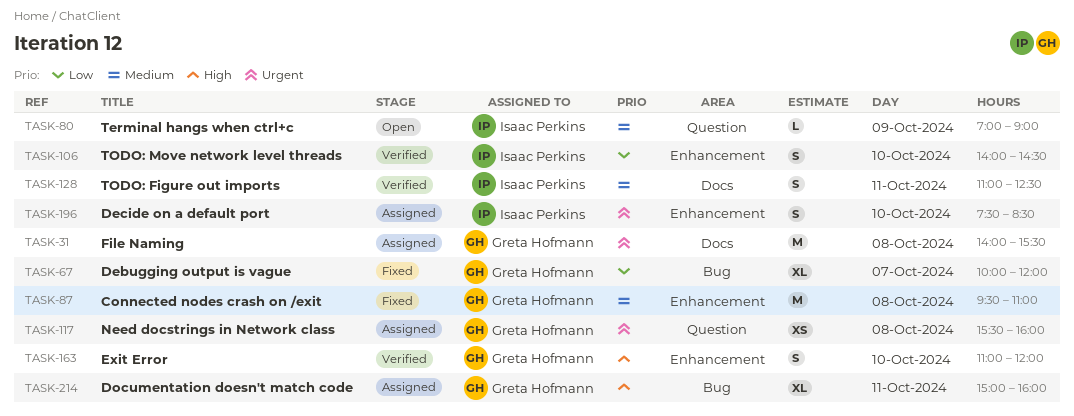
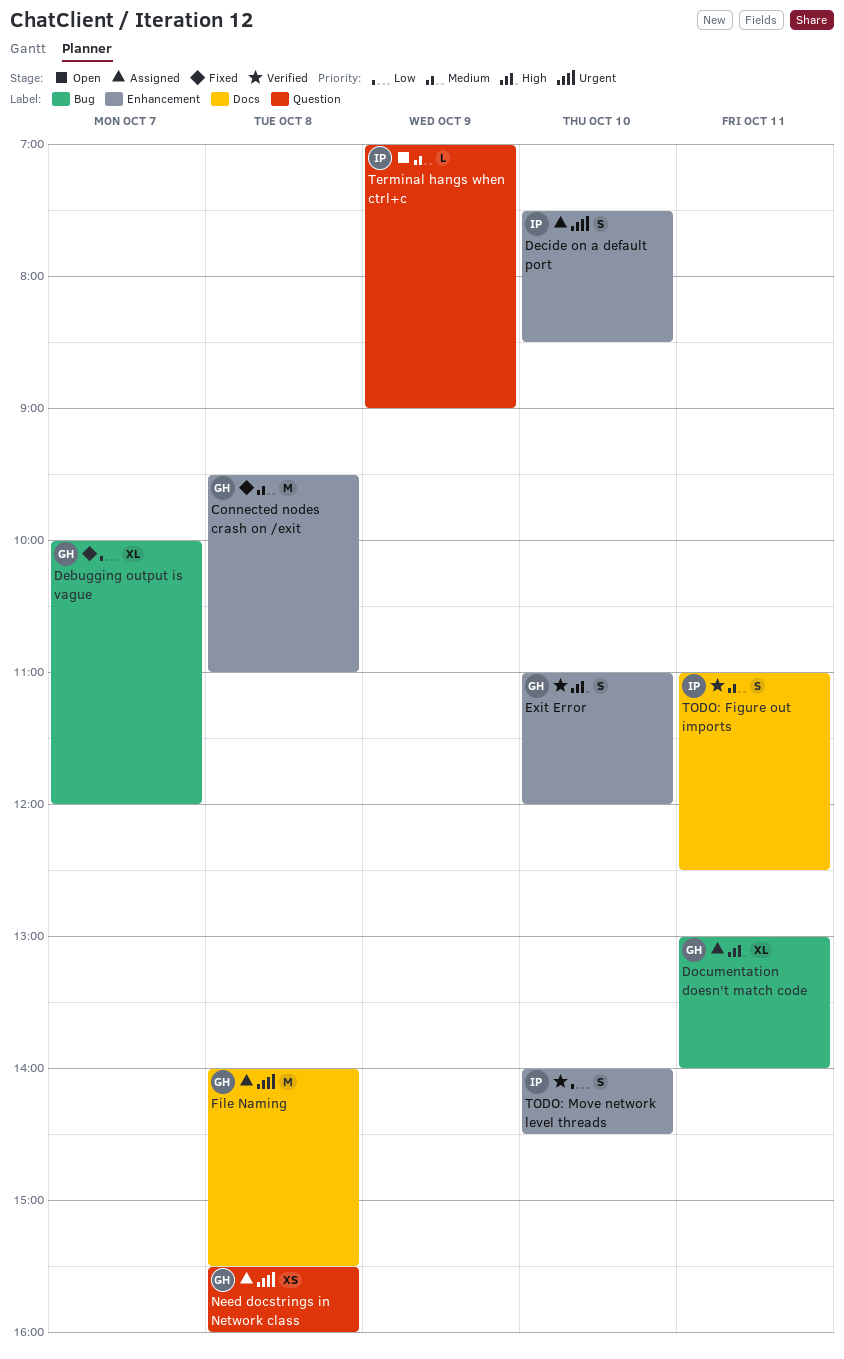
Documentation doesn't match code, begins: 15:00 -> 13:00
Documentation doesn't match code, ends: 16:00 -> 14:00

